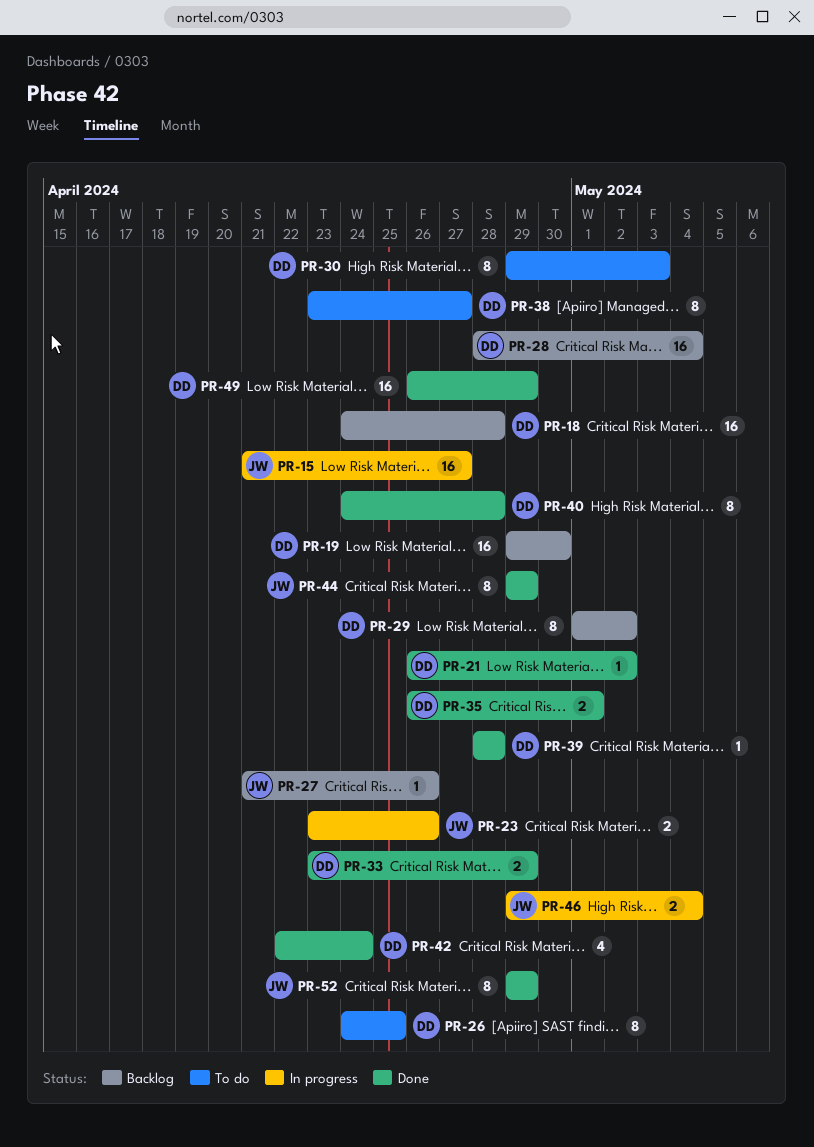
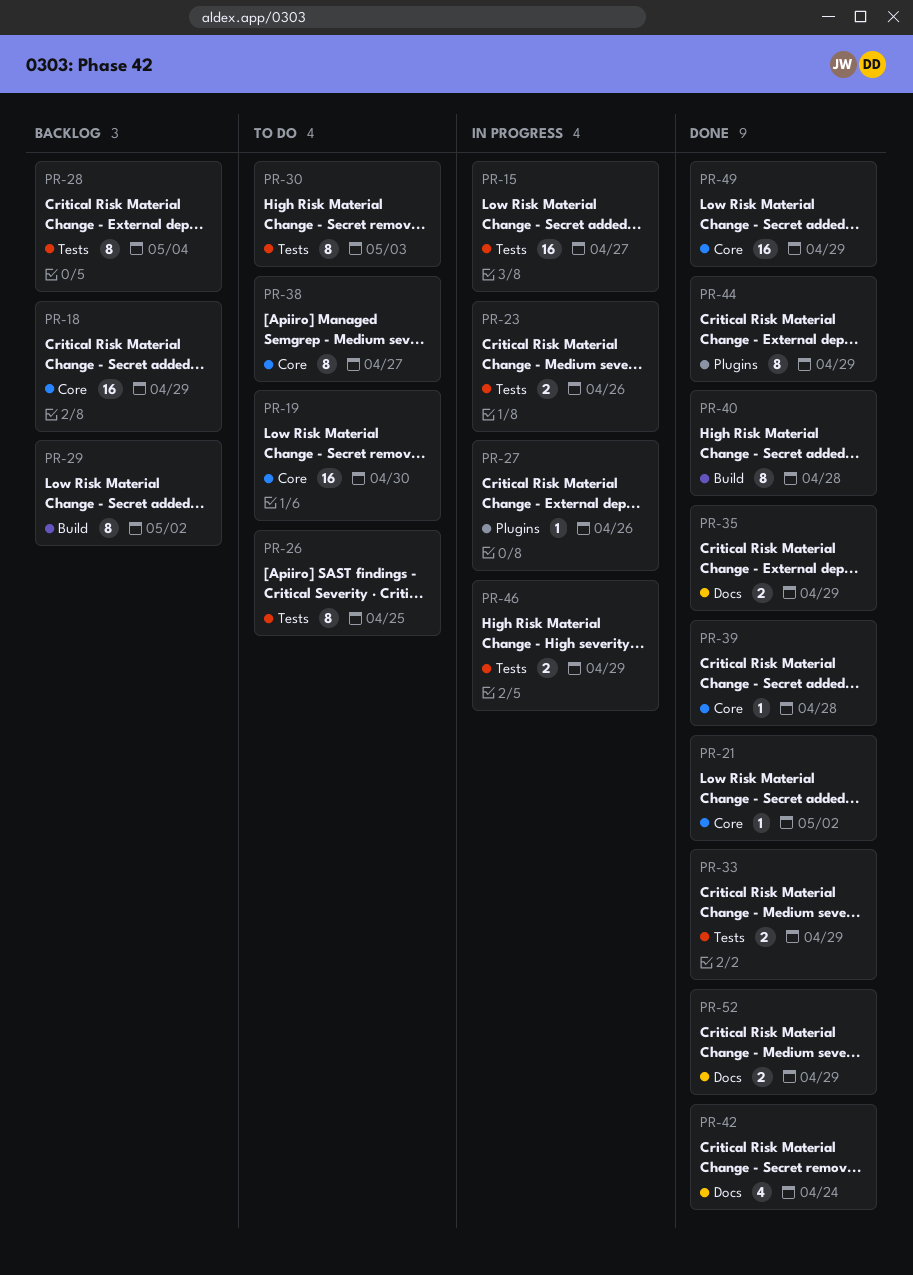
PR-18, due: Apr 28 -> Apr 29
PR-19, status: Backlog -> To do
PR-27, status: Backlog -> In progress
PR-28, estimate: 16 -> 8
PR-35, due: May 1 -> Apr 29
PR-46, due: May 4 -> Apr 29
PR-52, estimate: 8 -> 2

